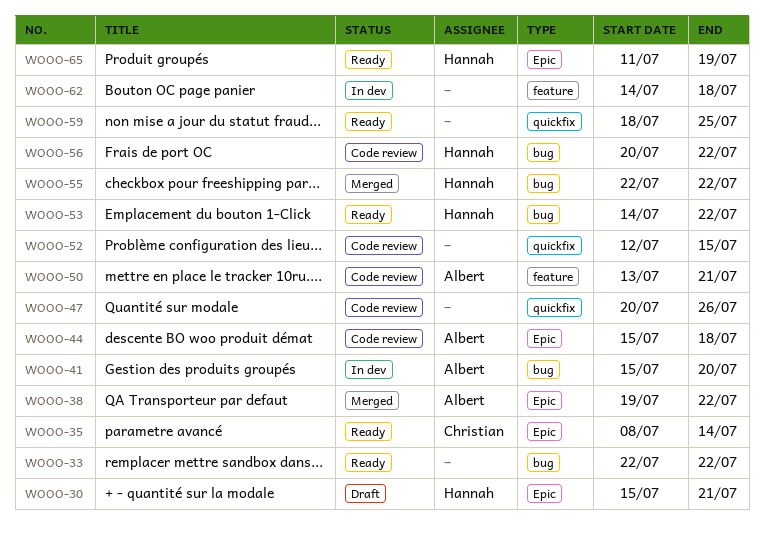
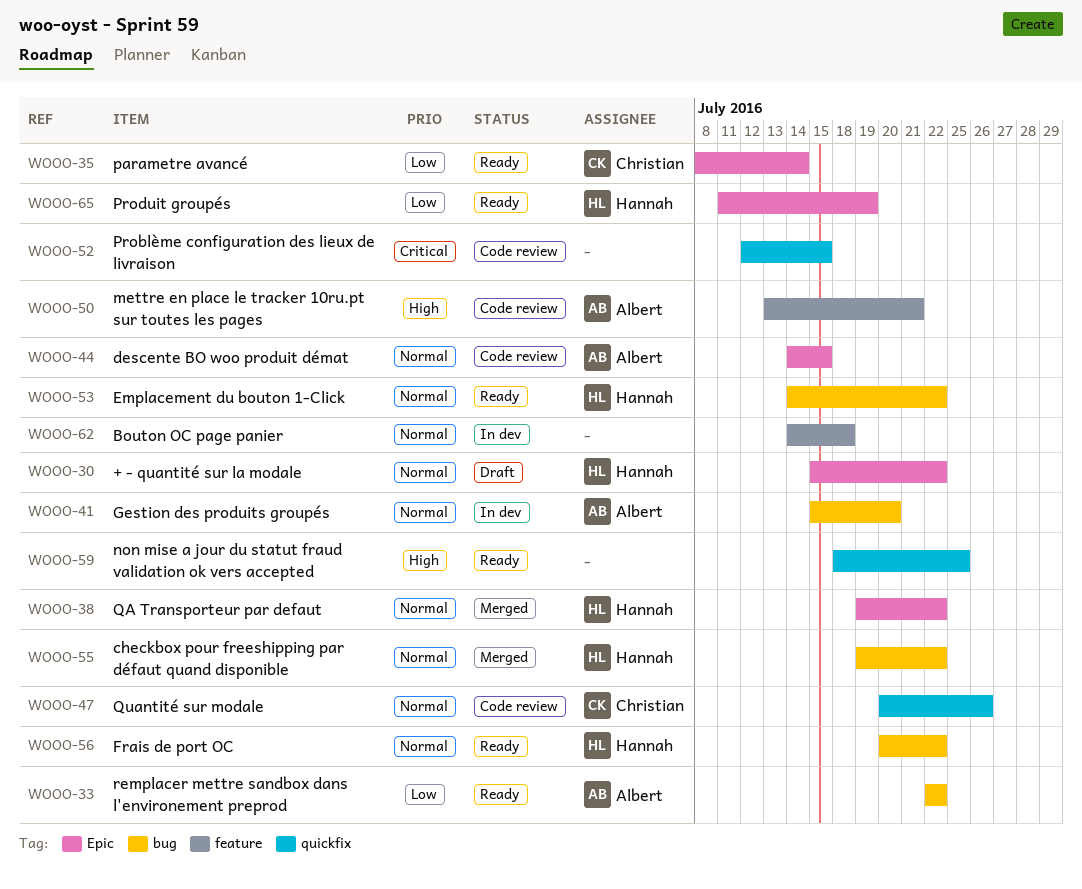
WOOO-30, due: Jul 21 -> Jul 22
WOOO-33, owner: none -> Albert
WOOO-38, owner: Albert -> Hannah
WOOO-44, start: Jul 15 -> Jul 14
WOOO-44, due: Jul 18 -> Jul 15
WOOO-47, owner: none -> Christian
WOOO-55, start: Jul 22 -> Jul 19
WOOO-56, status: Code review -> Ready

